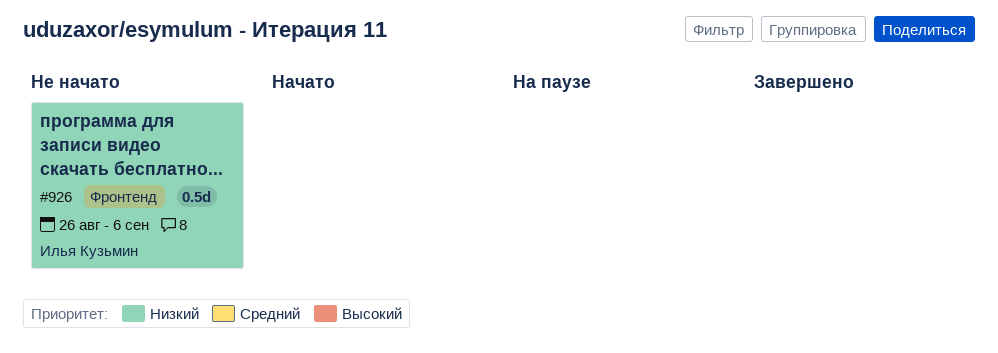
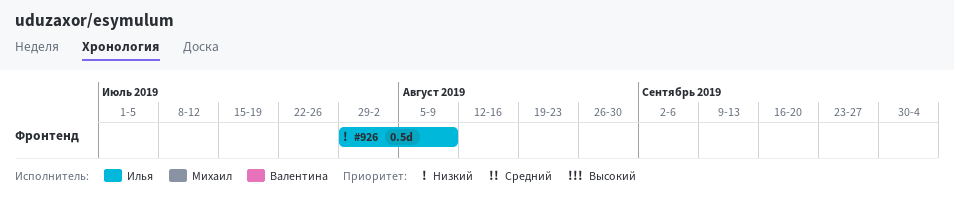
#926, start: Aug 26 -> Jul 29
#926, due: Sep 6 -> Aug 9

